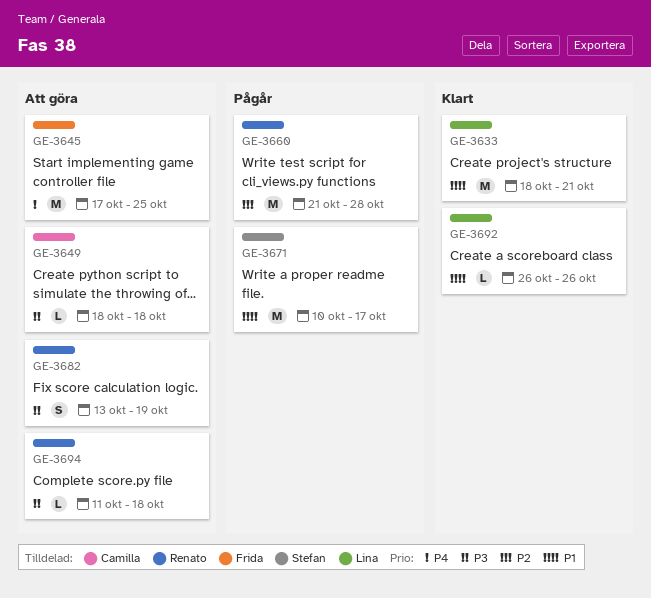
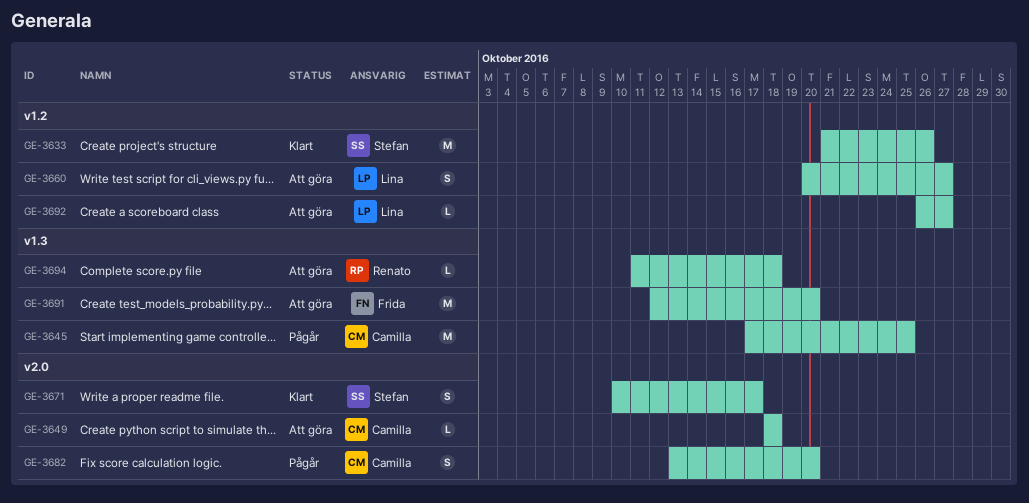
GE-3633, owner: Lina -> Stefan
GE-3633, start: Oct 18 -> Oct 21
GE-3633, due: Oct 21 -> Oct 26
GE-3645, status: Att göra -> Pågår
GE-3645, owner: Frida -> Camilla
GE-3660, status: Pågår -> Att göra
GE-3660, owner: Renato -> Lina
GE-3660, estimate: M -> S
GE-3660, start: Oct 21 -> Oct 20
GE-3660, due: Oct 28 -> Oct 27
GE-3671, status: Pågår -> Klart
GE-3671, estimate: M -> S
GE-3682, status: Att göra -> Pågår
GE-3682, owner: Renato -> Camilla
GE-3682, due: Oct 19 -> Oct 20
GE-3691: none -> present
GE-3692, status: Klart -> Att göra
GE-3692, due: Oct 26 -> Oct 27

